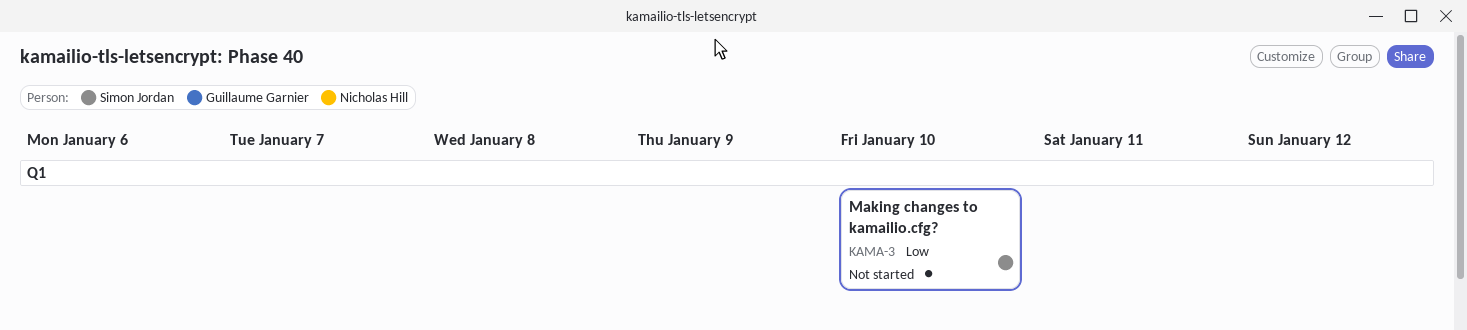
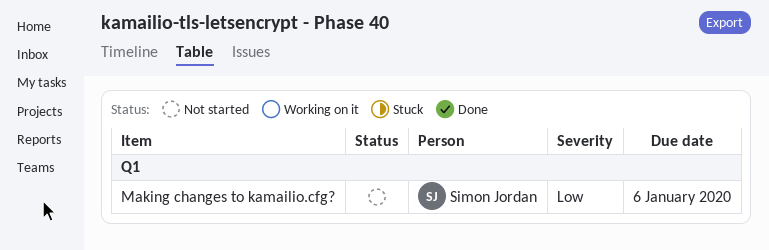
Making changes to kamailio.cfg?, due: Jan 10 -> Jan 6

